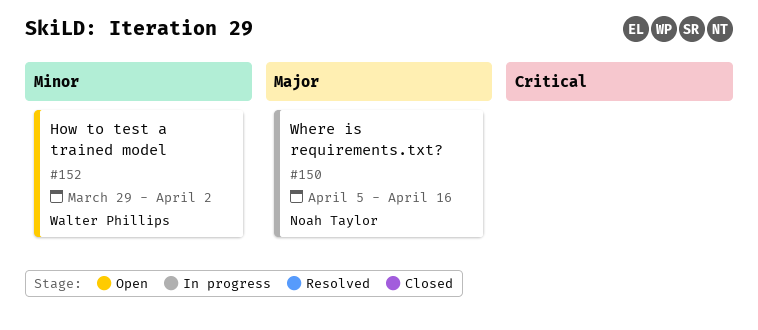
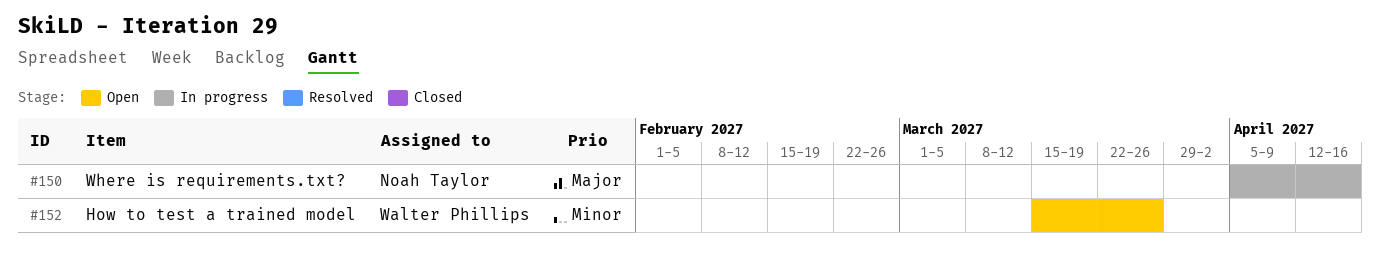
#152, start: Mar 29 -> Mar 15
#152, due: Apr 2 -> Mar 26

